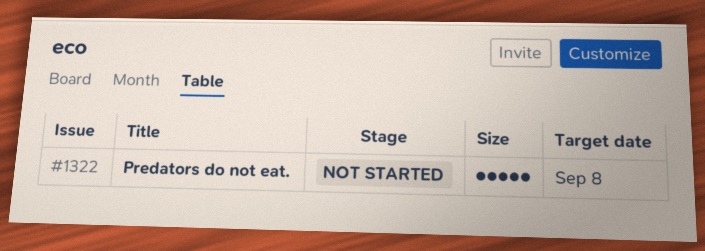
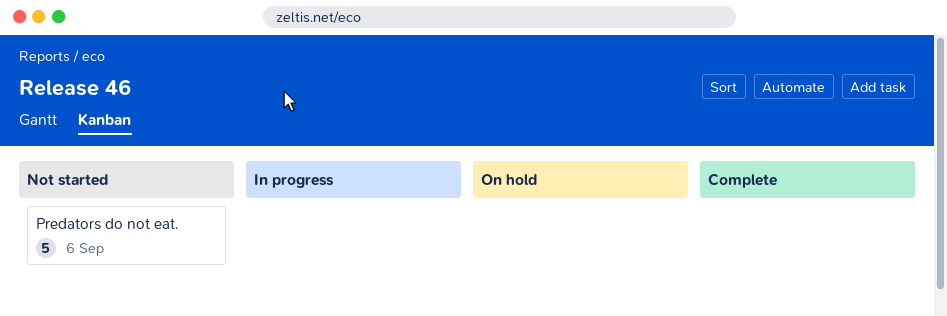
Predators do not eat., due: Sep 8 -> Sep 6

